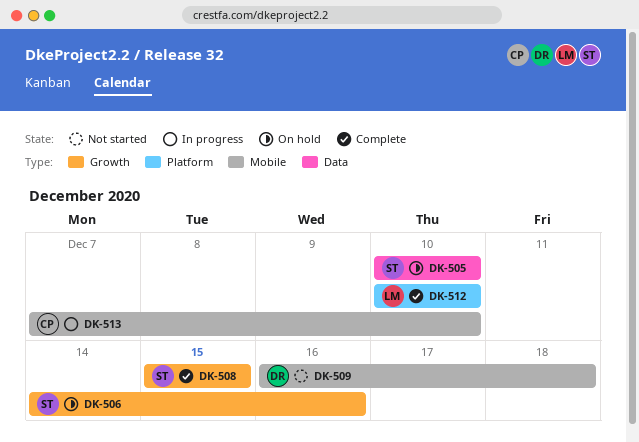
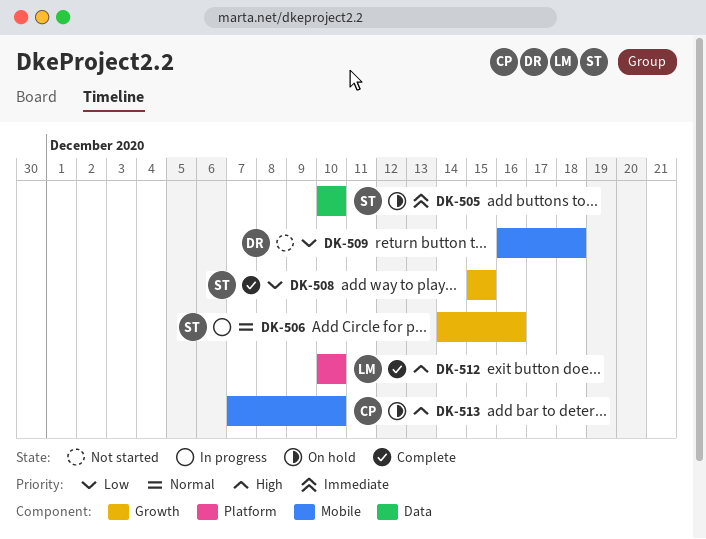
DK-506, status: On hold -> In progress
DK-513, status: In progress -> On hold

